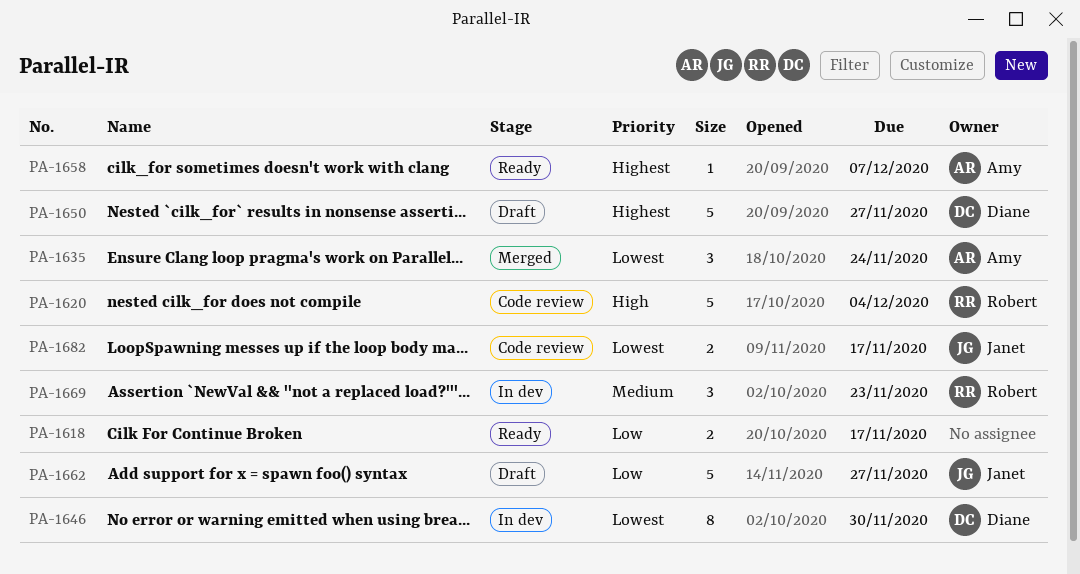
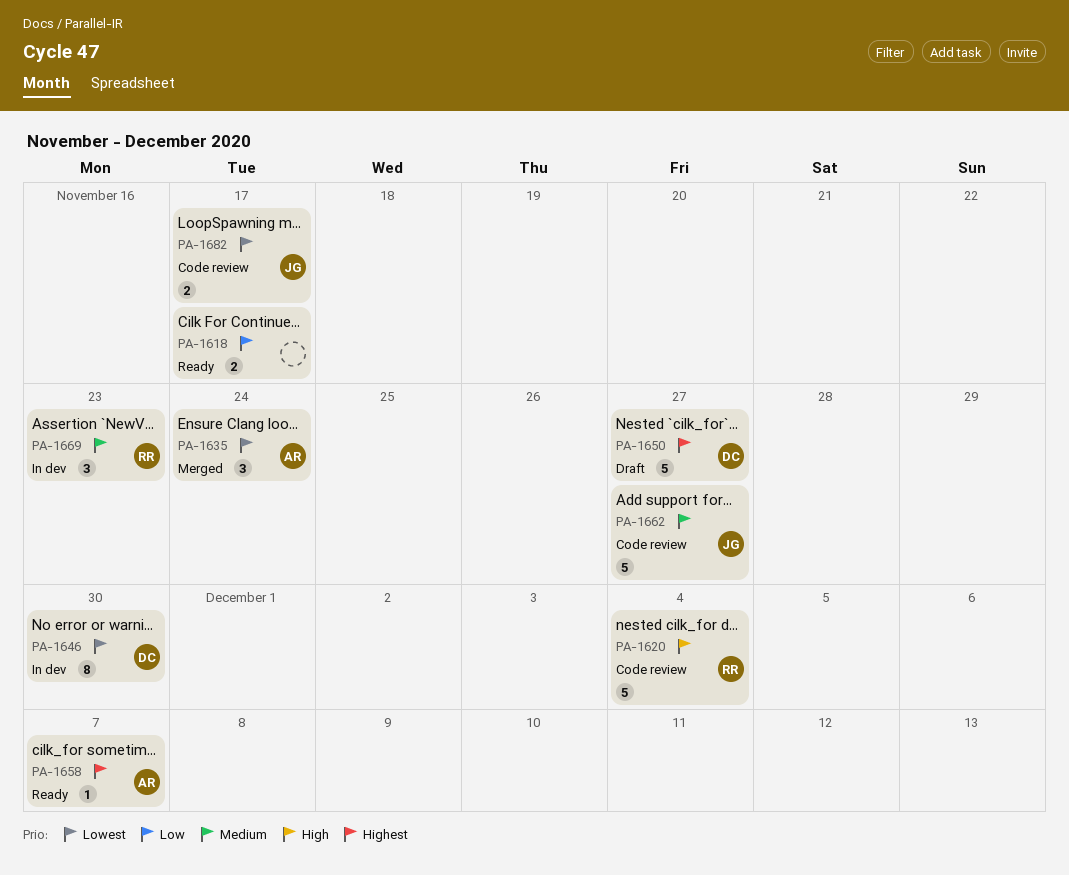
PA-1662, status: Draft -> Code review
PA-1662, priority: Low -> Medium

